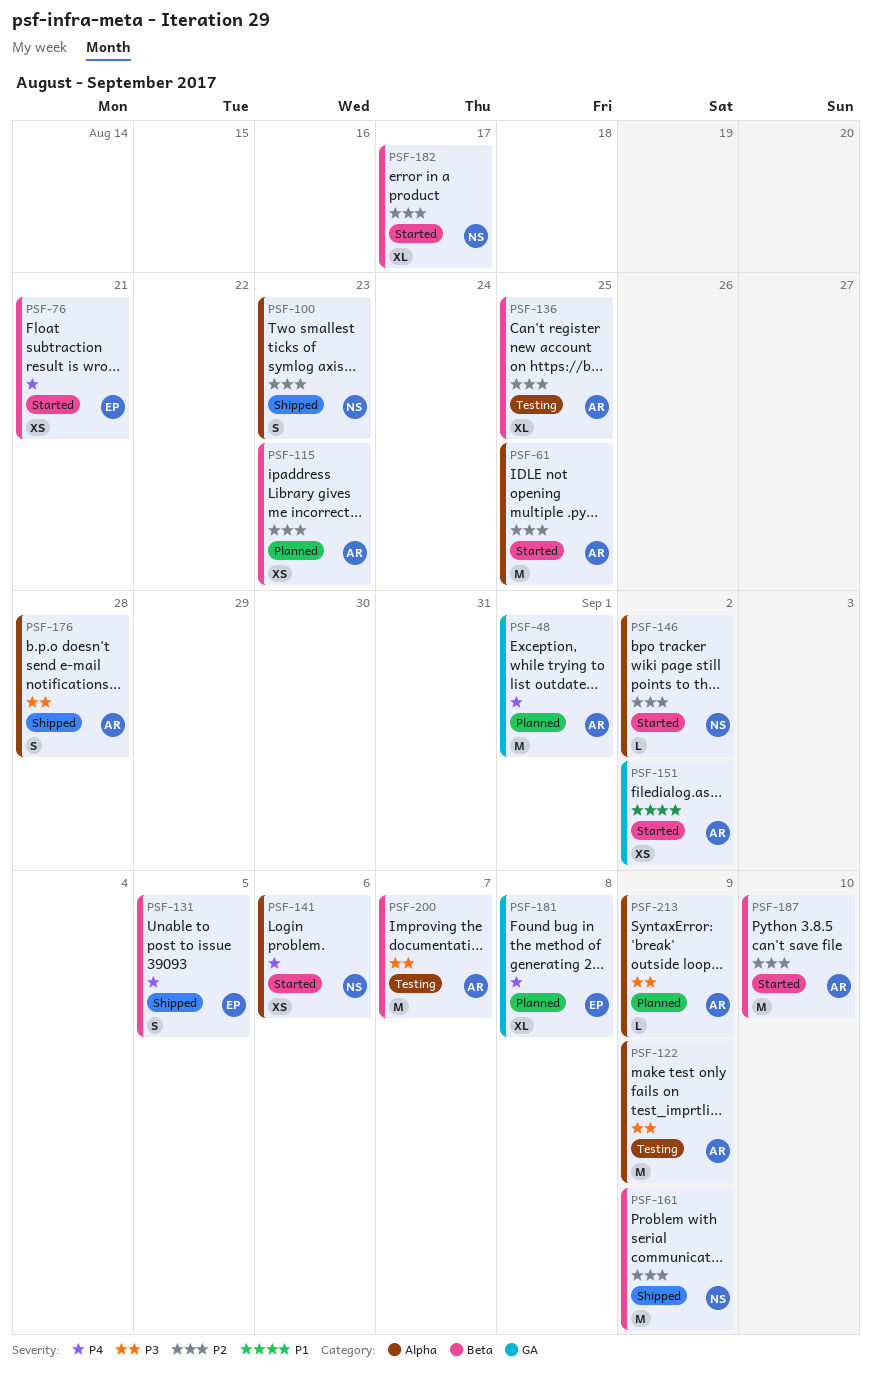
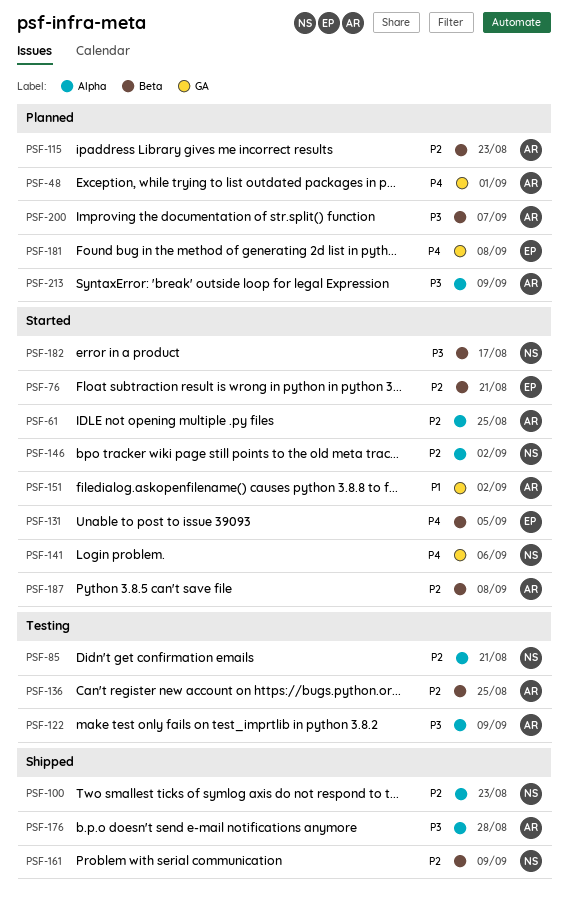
PSF-76, priority: P4 -> P2
PSF-85: none -> present
PSF-131, status: Shipped -> Started
PSF-141, label: Alpha -> GA
PSF-182, priority: P2 -> P3
PSF-187, due: Sep 10 -> Sep 8
PSF-200, status: Testing -> Planned

